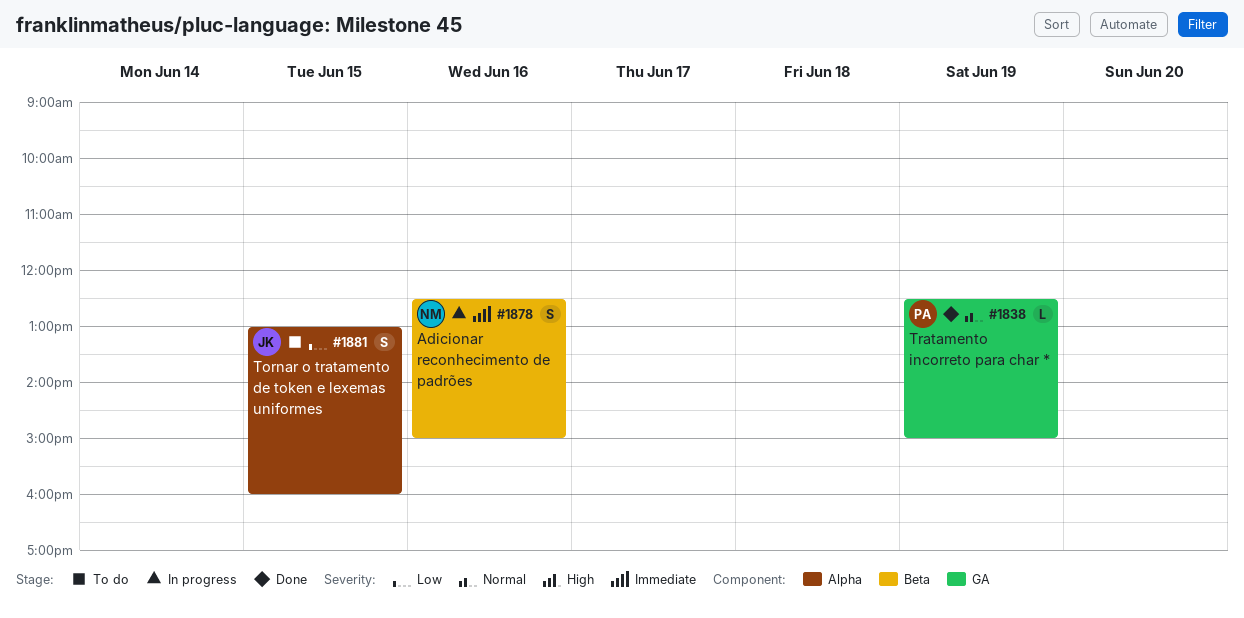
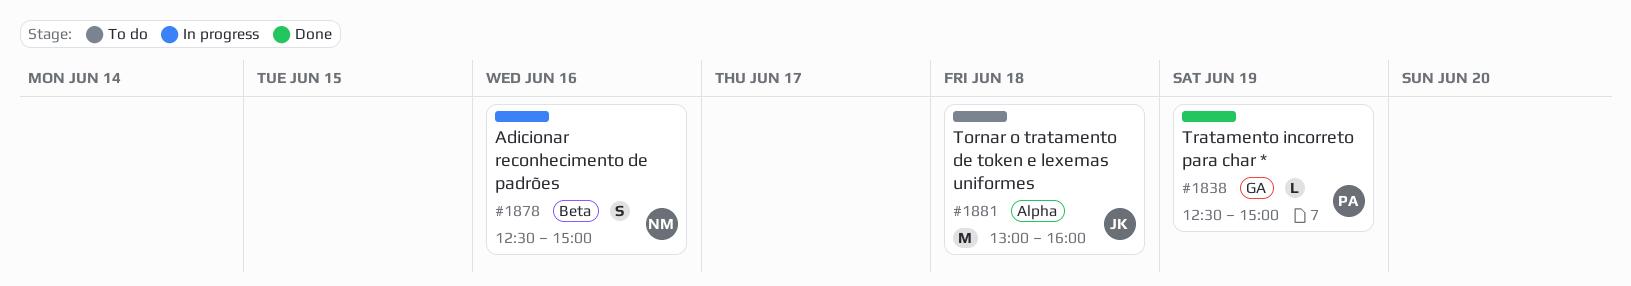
#1881, estimate: S -> M
#1881, day: Jun 15 -> Jun 18

